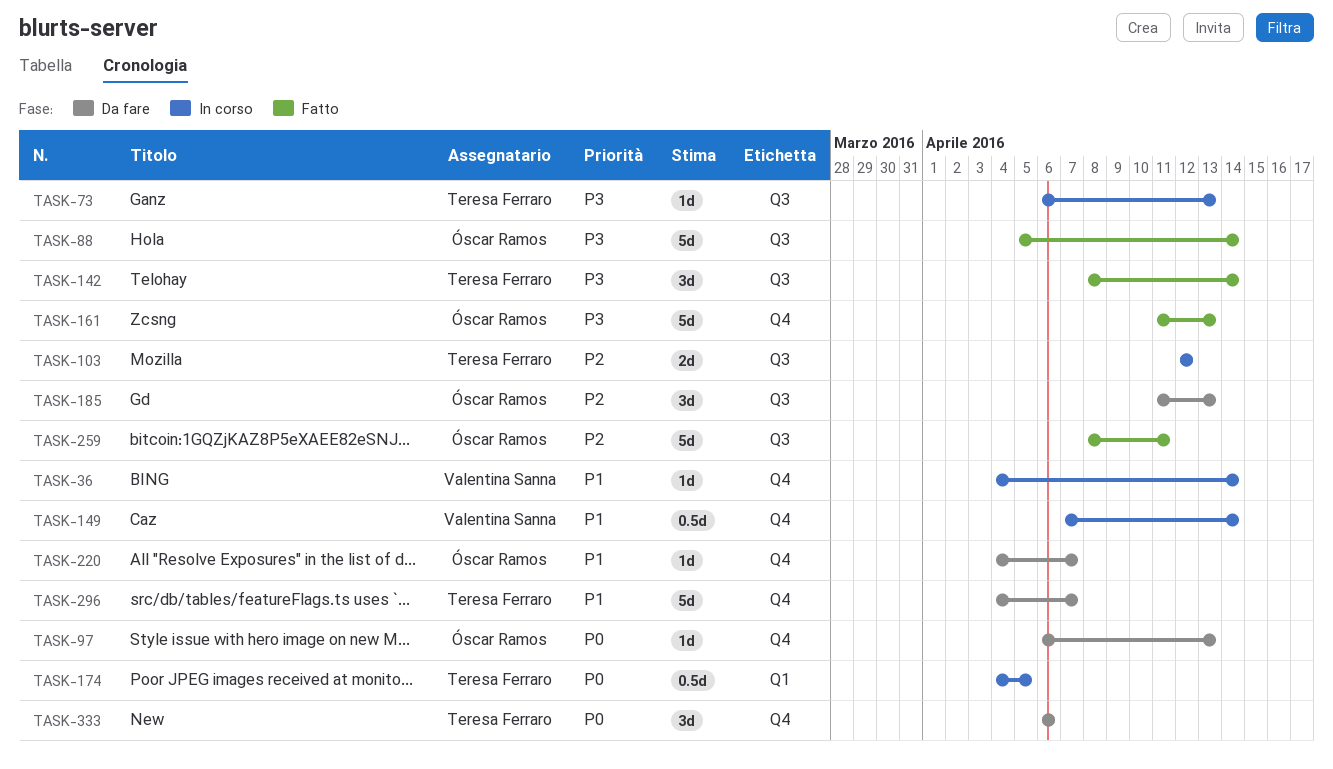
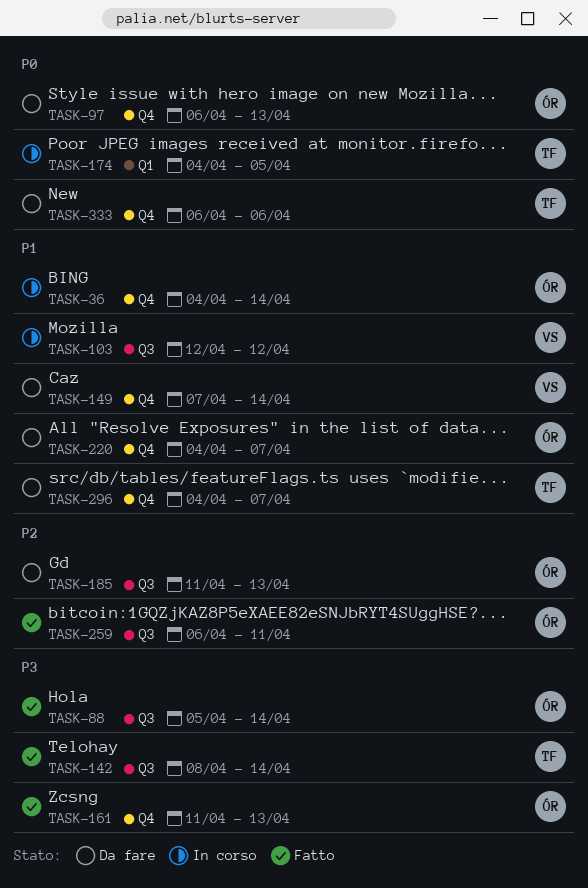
TASK-36, owner: Valentina Sanna -> Óscar Ramos
TASK-73: present -> none
TASK-103, owner: Teresa Ferraro -> Valentina Sanna
TASK-103, priority: P2 -> P1
TASK-149, status: In corso -> Da fare
TASK-259, start: Apr 8 -> Apr 6

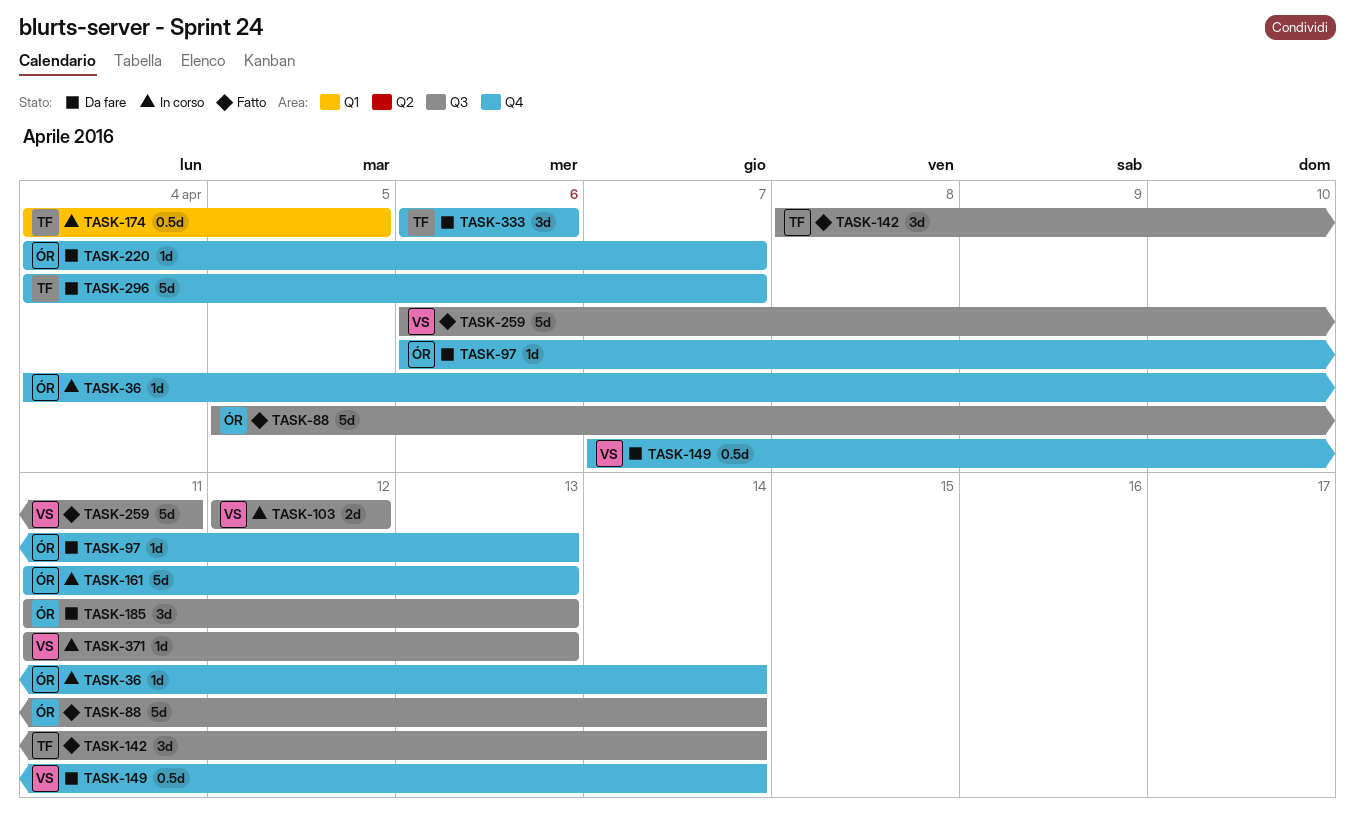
TASK-161, status: Fatto -> In corso
TASK-259, owner: ÓR -> VS
TASK-371: none -> present

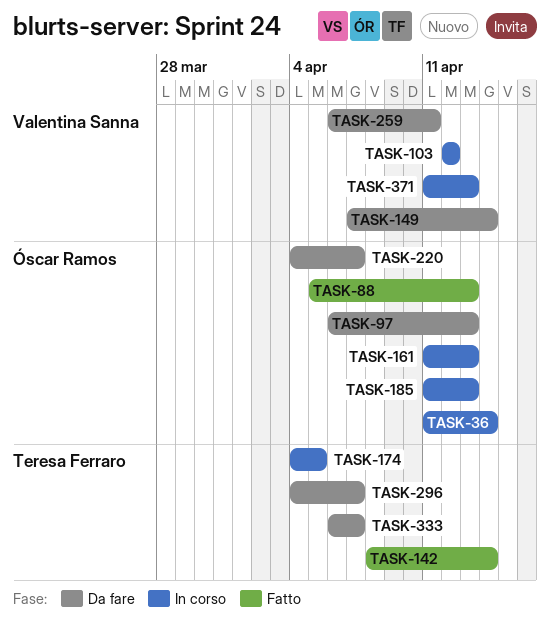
TASK-36, start: Apr 4 -> Apr 11
TASK-88, due: Apr 14 -> Apr 13
TASK-185, status: Da fare -> In corso
TASK-259, status: Fatto -> Da fare
TASK-333, due: Apr 6 -> Apr 7

